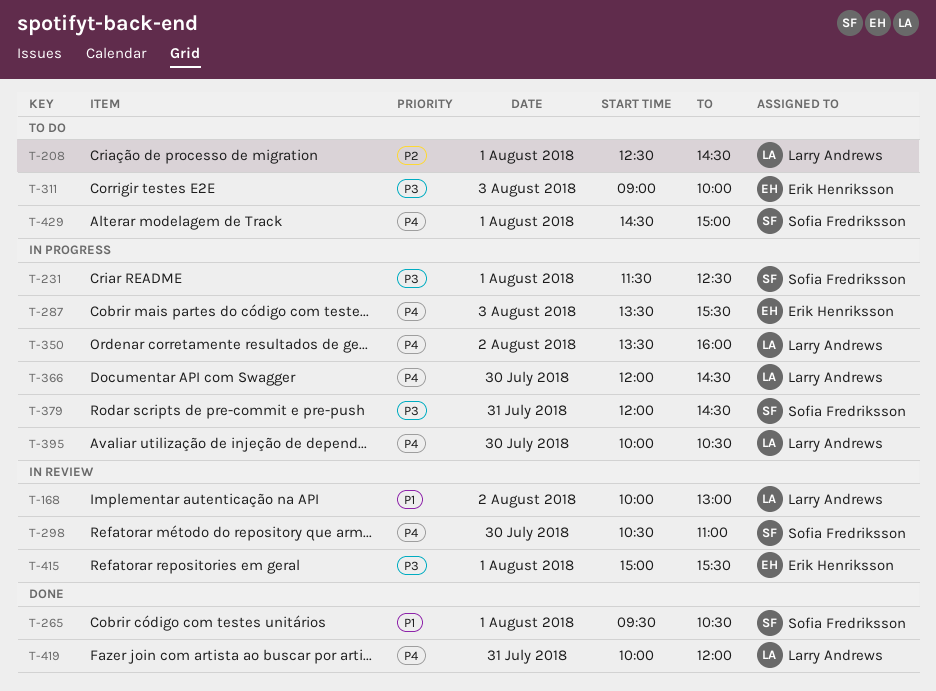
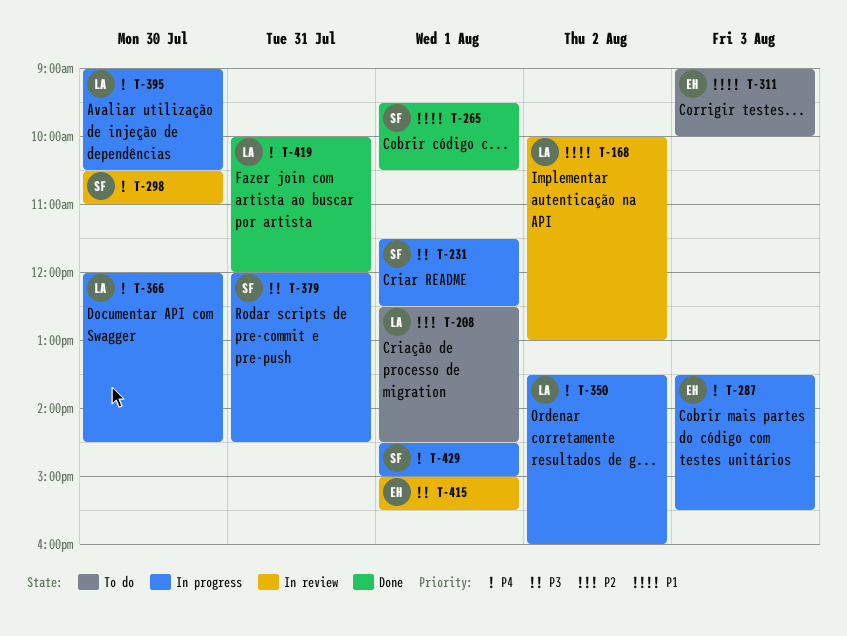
T-311, priority: P3 -> P1
T-395, begins: 10:00 -> 09:00
T-429, status: To do -> In progress

